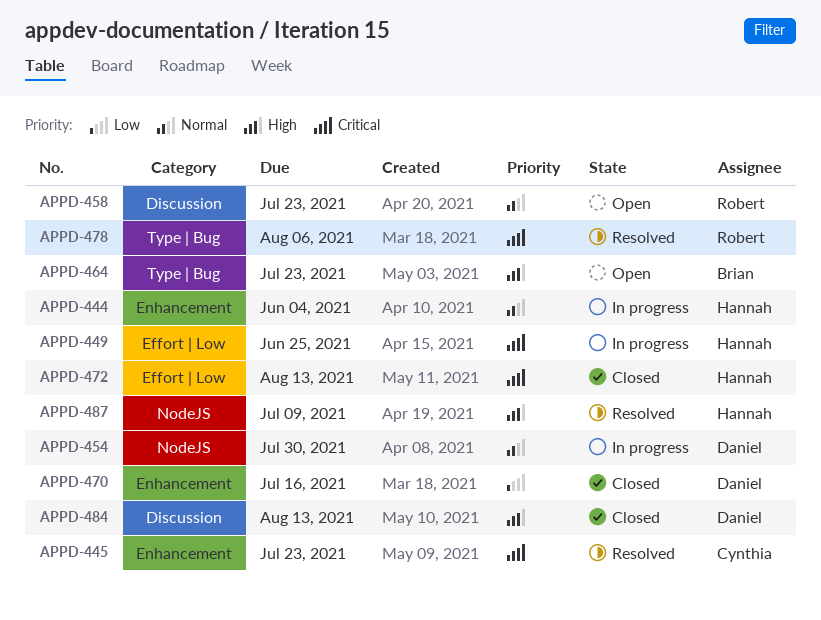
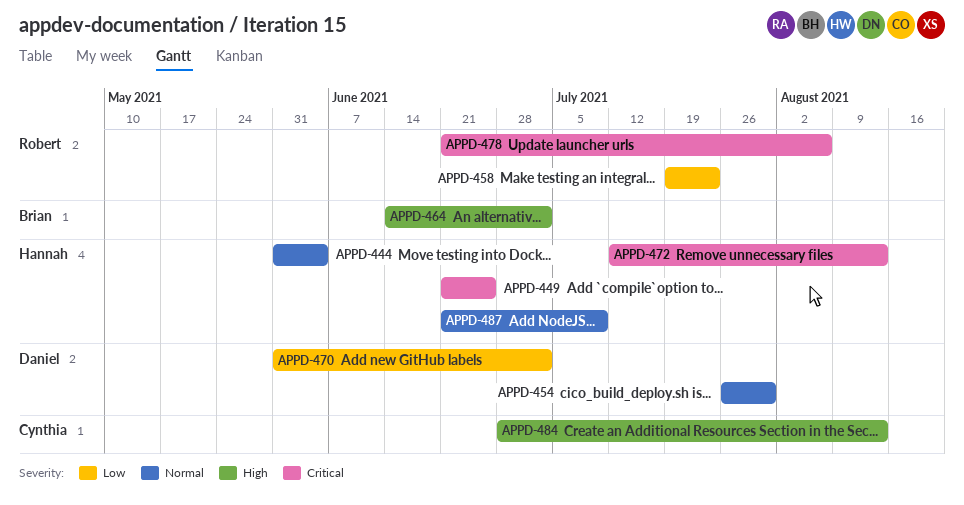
APPD-445: present -> none
APPD-458, priority: Normal -> Low
APPD-464, due: Jul 23 -> Jul 2
APPD-470, due: Jul 16 -> Jul 2
APPD-484, owner: Daniel -> Cynthia
APPD-487, priority: High -> Normal

